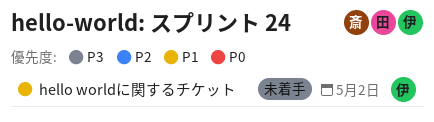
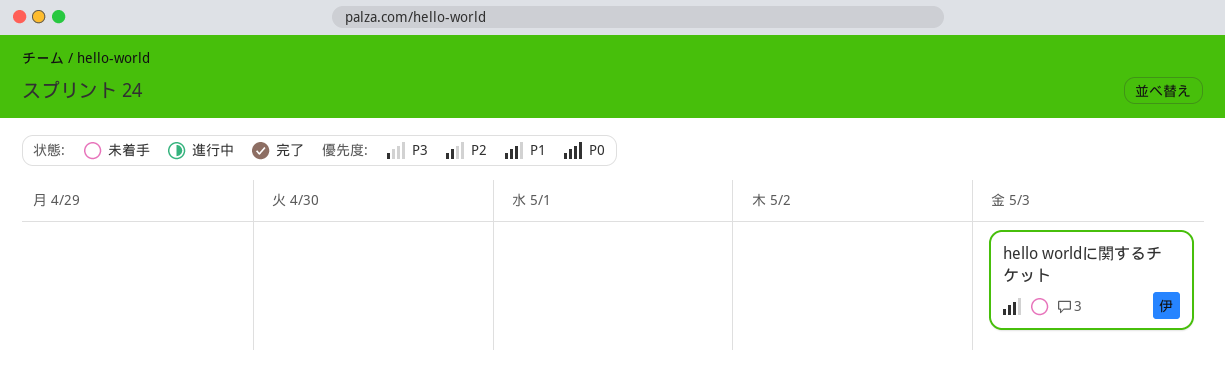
hello worldに関するチケット, due: May 2 -> May 3

